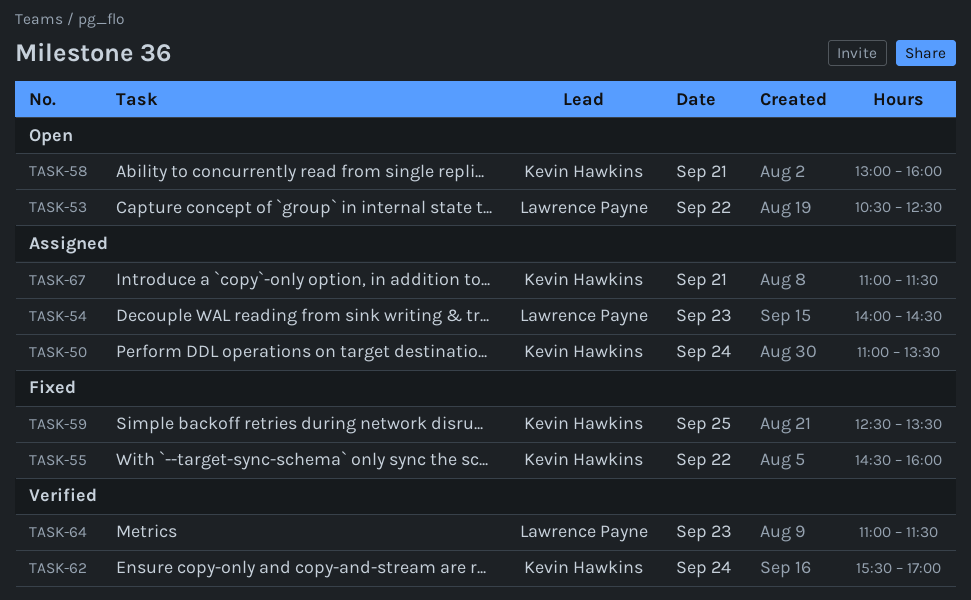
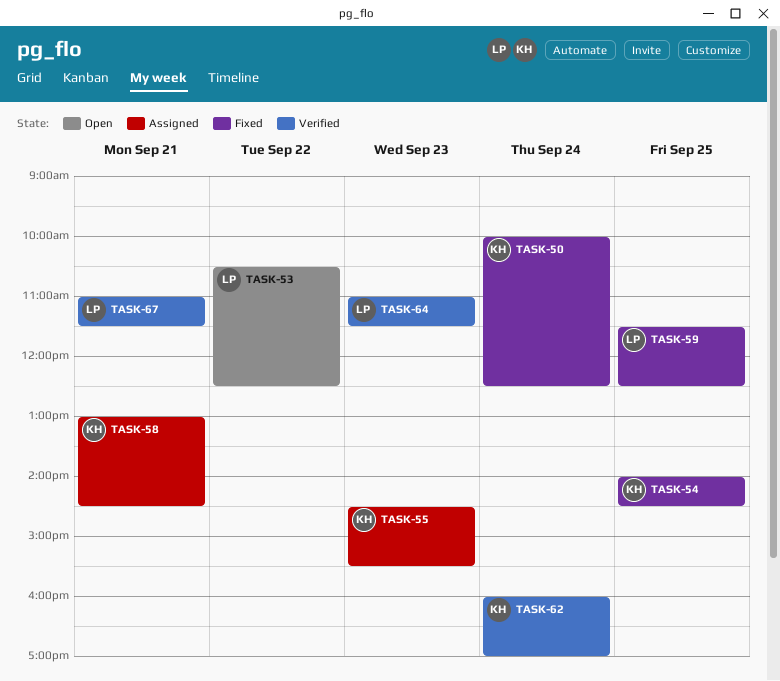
TASK-50, status: Assigned -> Fixed
TASK-50, begins: 11:00 -> 10:00
TASK-50, ends: 13:30 -> 12:30
TASK-54, status: Assigned -> Fixed
TASK-54, owner: Lawrence Payne -> Kevin Hawkins
TASK-54, day: Sep 23 -> Sep 25
TASK-55, status: Fixed -> Assigned
TASK-55, day: Sep 22 -> Sep 23
TASK-55, ends: 16:00 -> 15:30
TASK-58, status: Open -> Assigned
TASK-58, ends: 16:00 -> 14:30
TASK-59, owner: Kevin Hawkins -> Lawrence Payne
TASK-59, begins: 12:30 -> 11:30
TASK-59, ends: 13:30 -> 12:30
TASK-62, begins: 15:30 -> 16:00
TASK-67, status: Assigned -> Verified
TASK-67, owner: Kevin Hawkins -> Lawrence Payne

